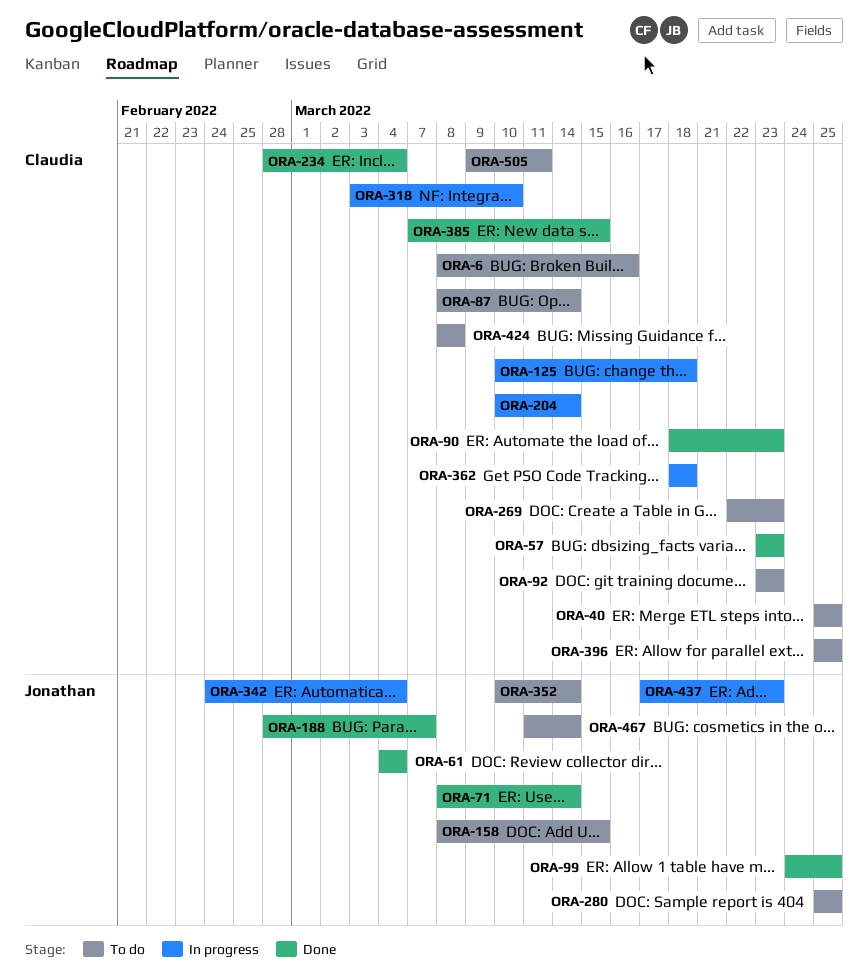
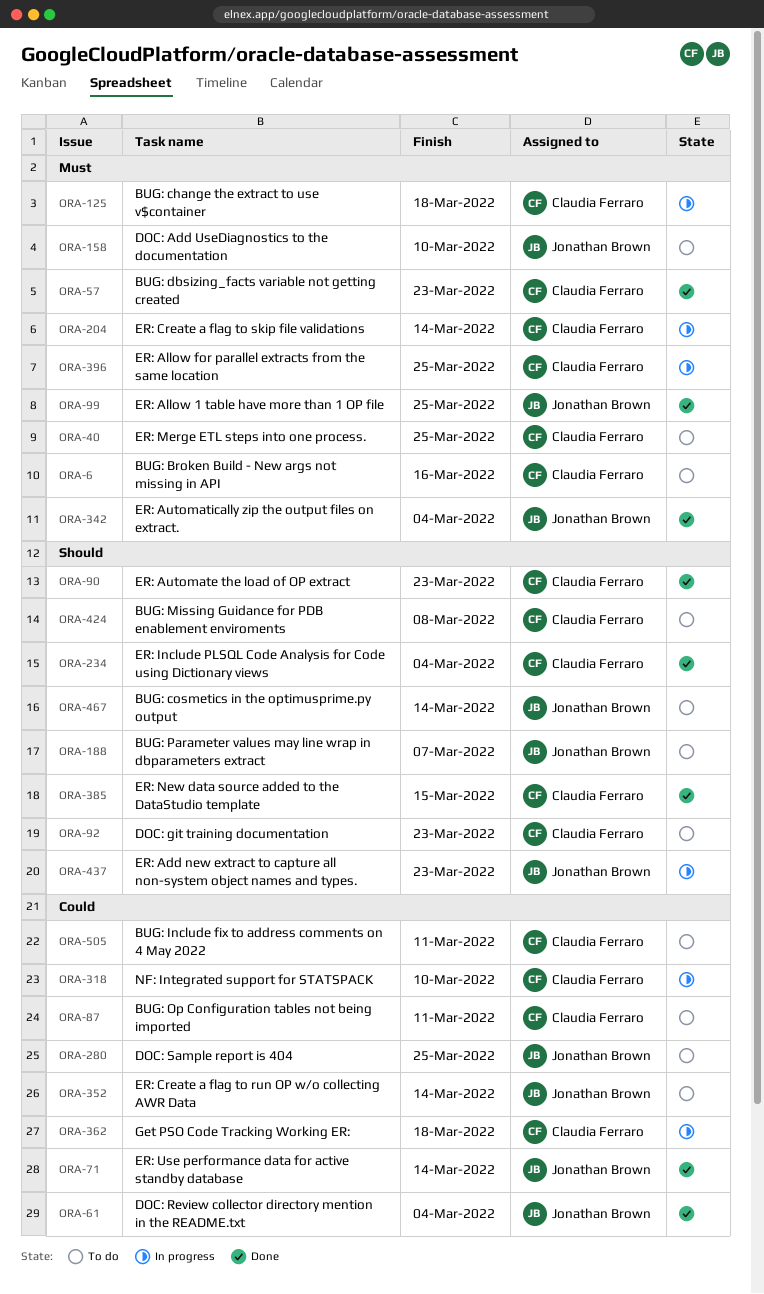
ORA-87, due: Mar 14 -> Mar 11
ORA-158, due: Mar 15 -> Mar 10
ORA-188, status: Done -> To do
ORA-269: present -> none
ORA-342, status: In progress -> Done
ORA-396, status: To do -> In progress

